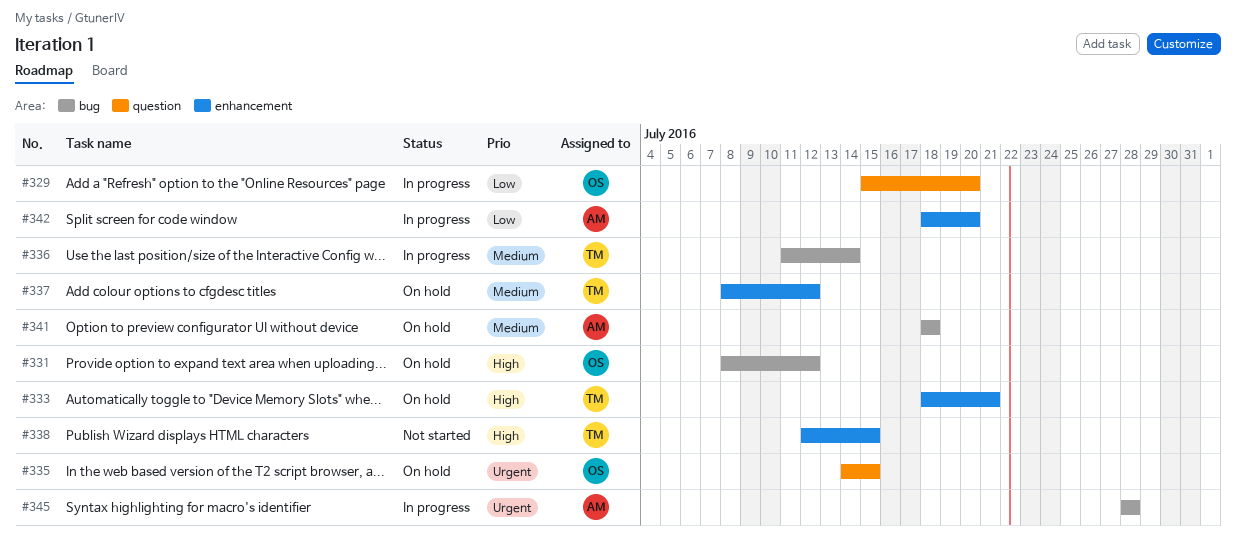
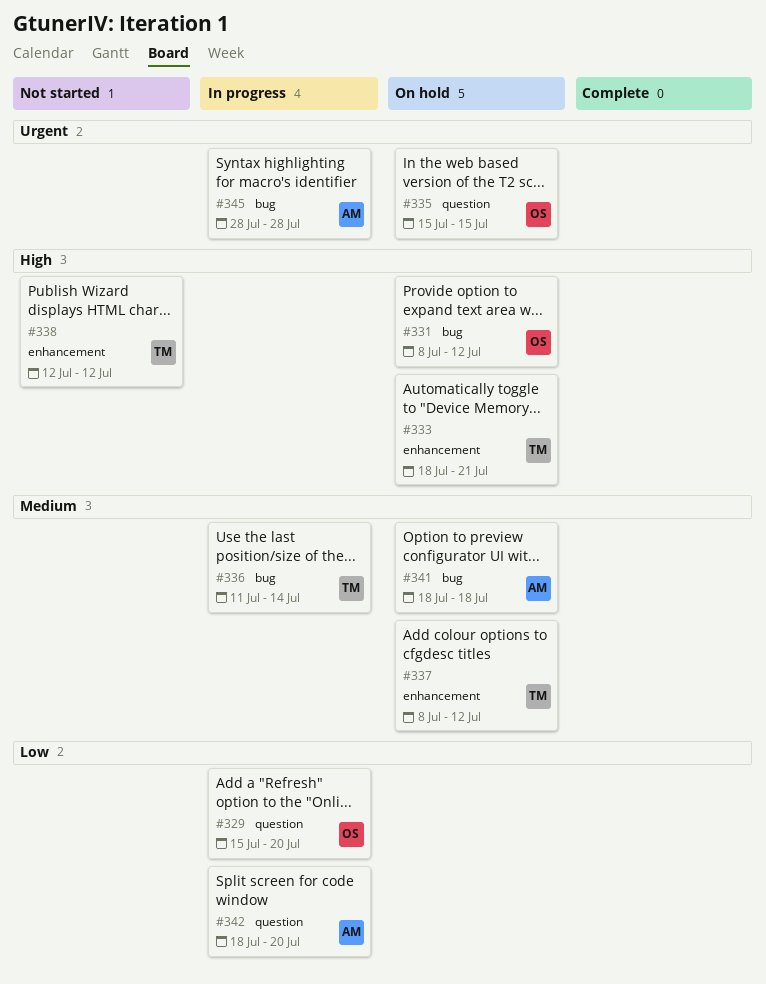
#335, start: Jul 14 -> Jul 15
#338, due: Jul 15 -> Jul 12
#342, label: enhancement -> question

